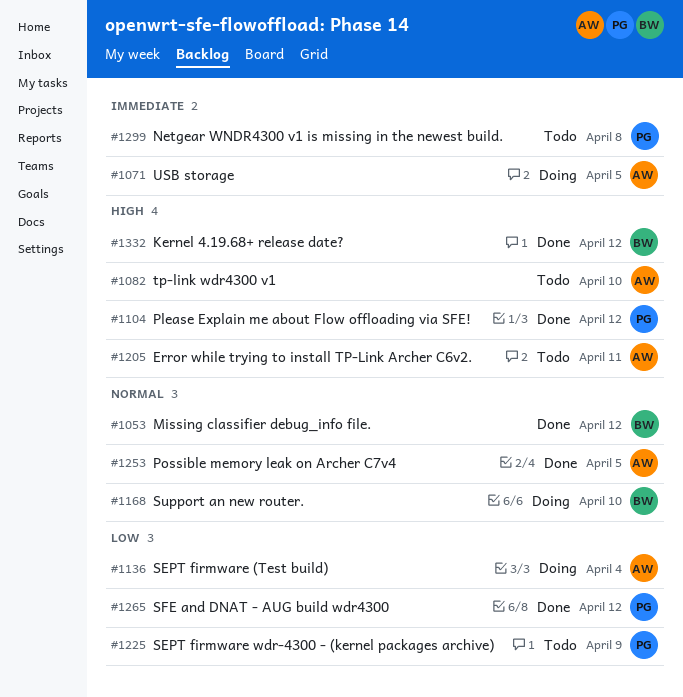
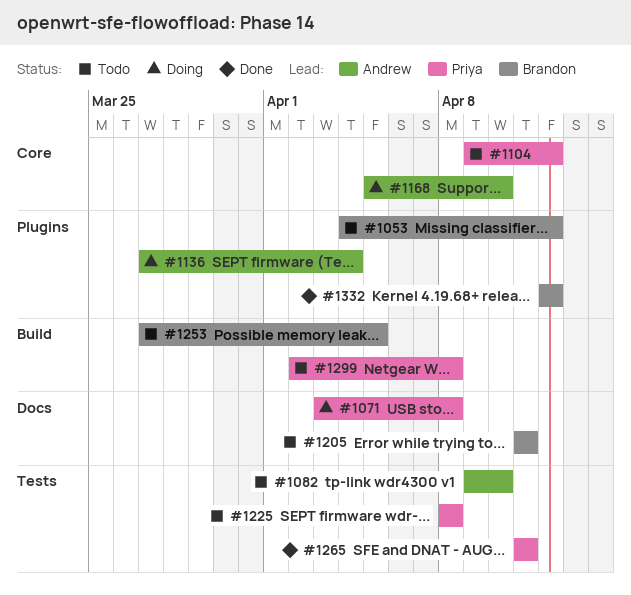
#1053, status: Done -> Todo
#1071, owner: Andrew -> Priya
#1071, due: Apr 5 -> Apr 8
#1104, status: Done -> Todo
#1168, owner: Brandon -> Andrew
#1205, owner: Andrew -> Brandon
#1225, due: Apr 9 -> Apr 8
#1253, status: Done -> Todo
#1253, owner: Andrew -> Brandon
#1265, due: Apr 12 -> Apr 11

